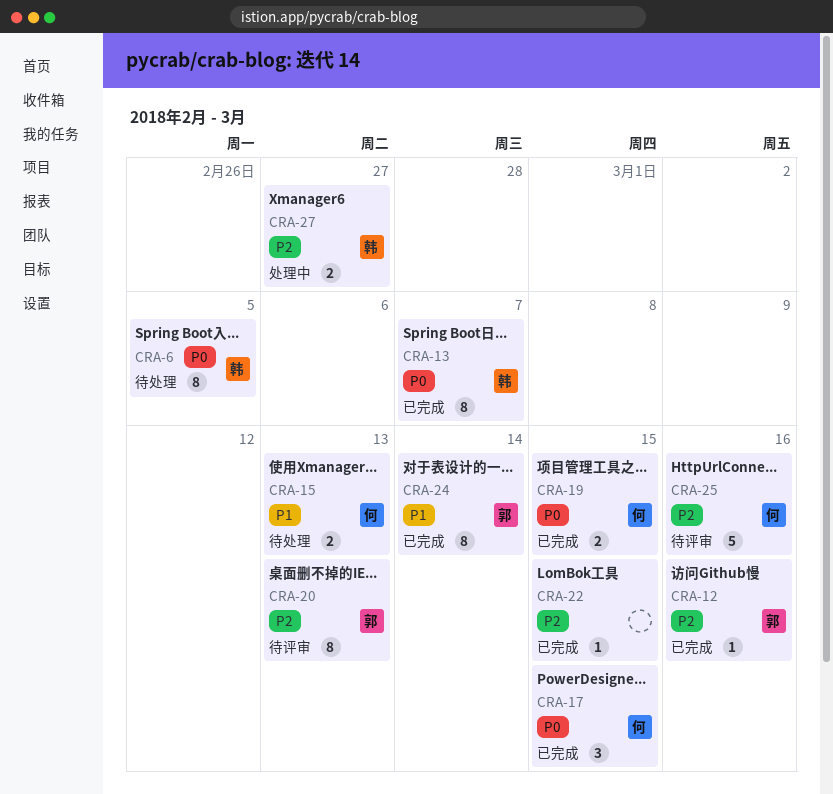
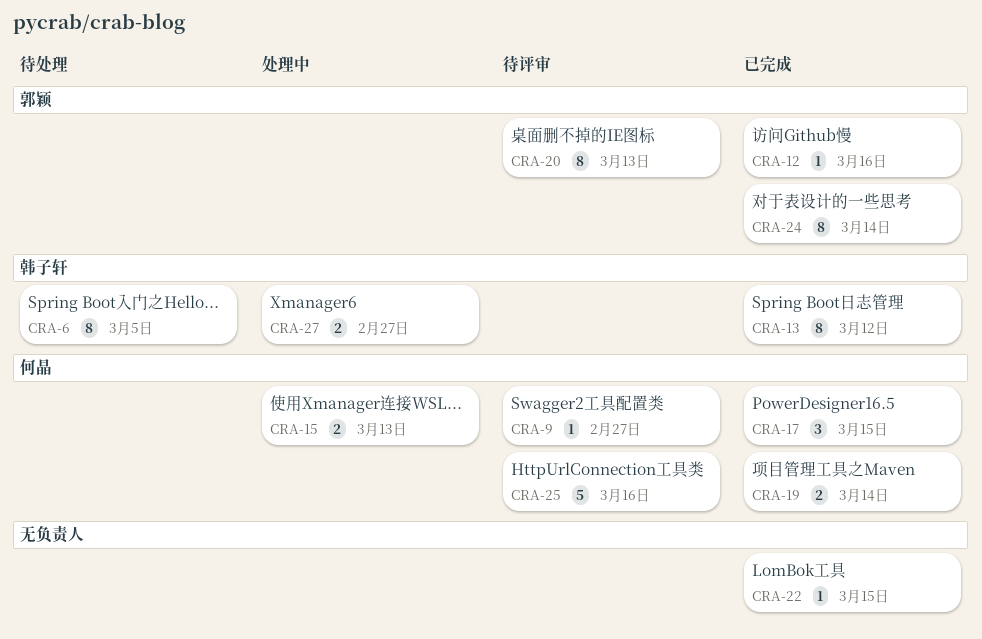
CRA-9: none -> present
CRA-13, due: Mar 7 -> Mar 12
CRA-15, status: 待处理 -> 处理中
CRA-19, due: Mar 15 -> Mar 14

